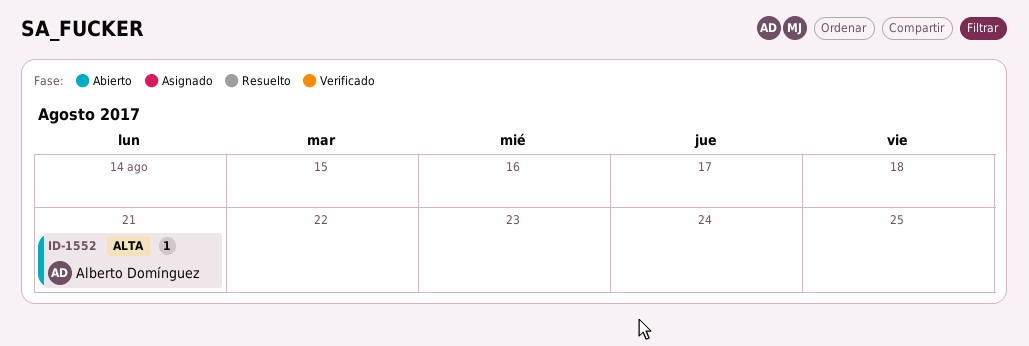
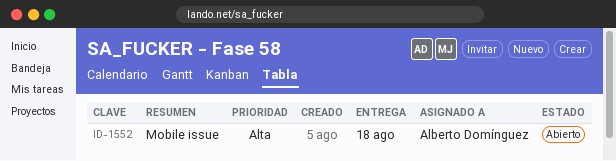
ID-1552, due: Aug 21 -> Aug 18

